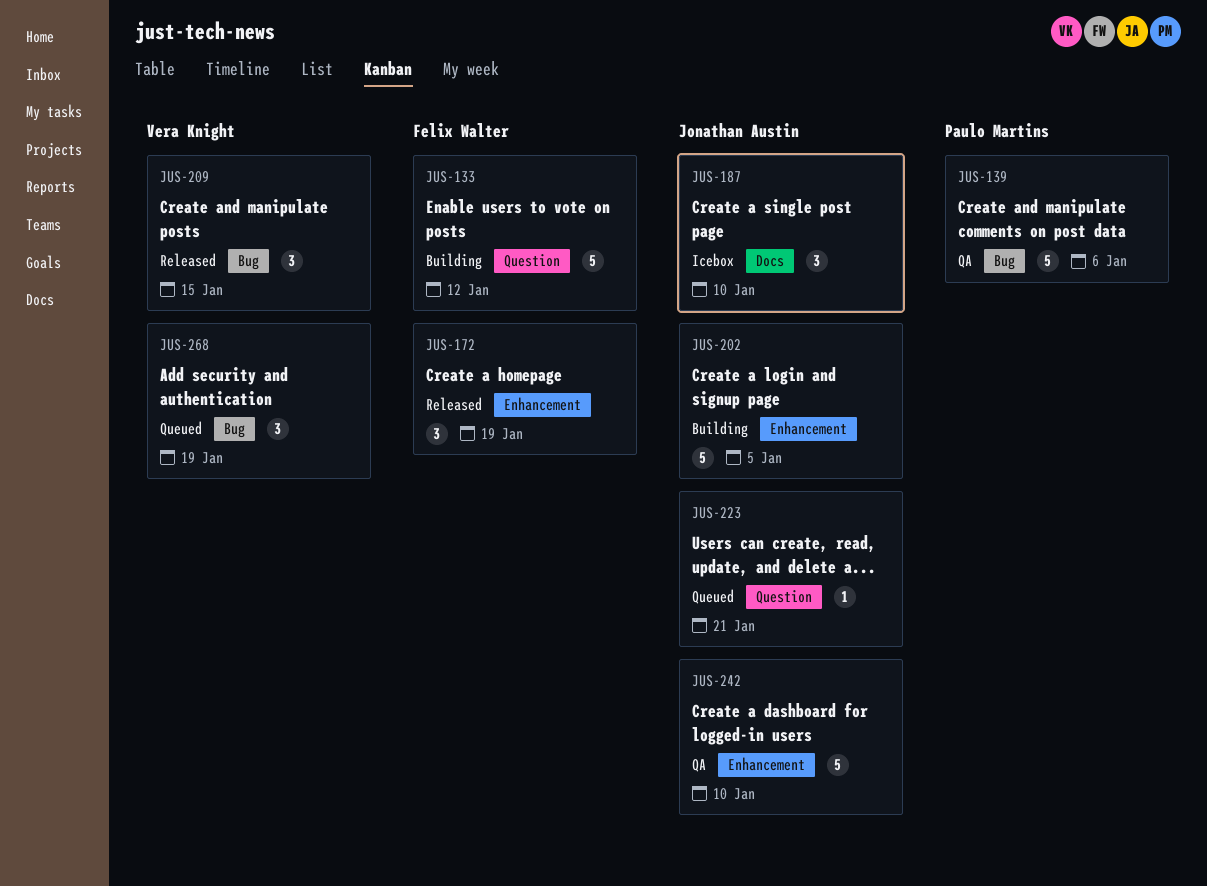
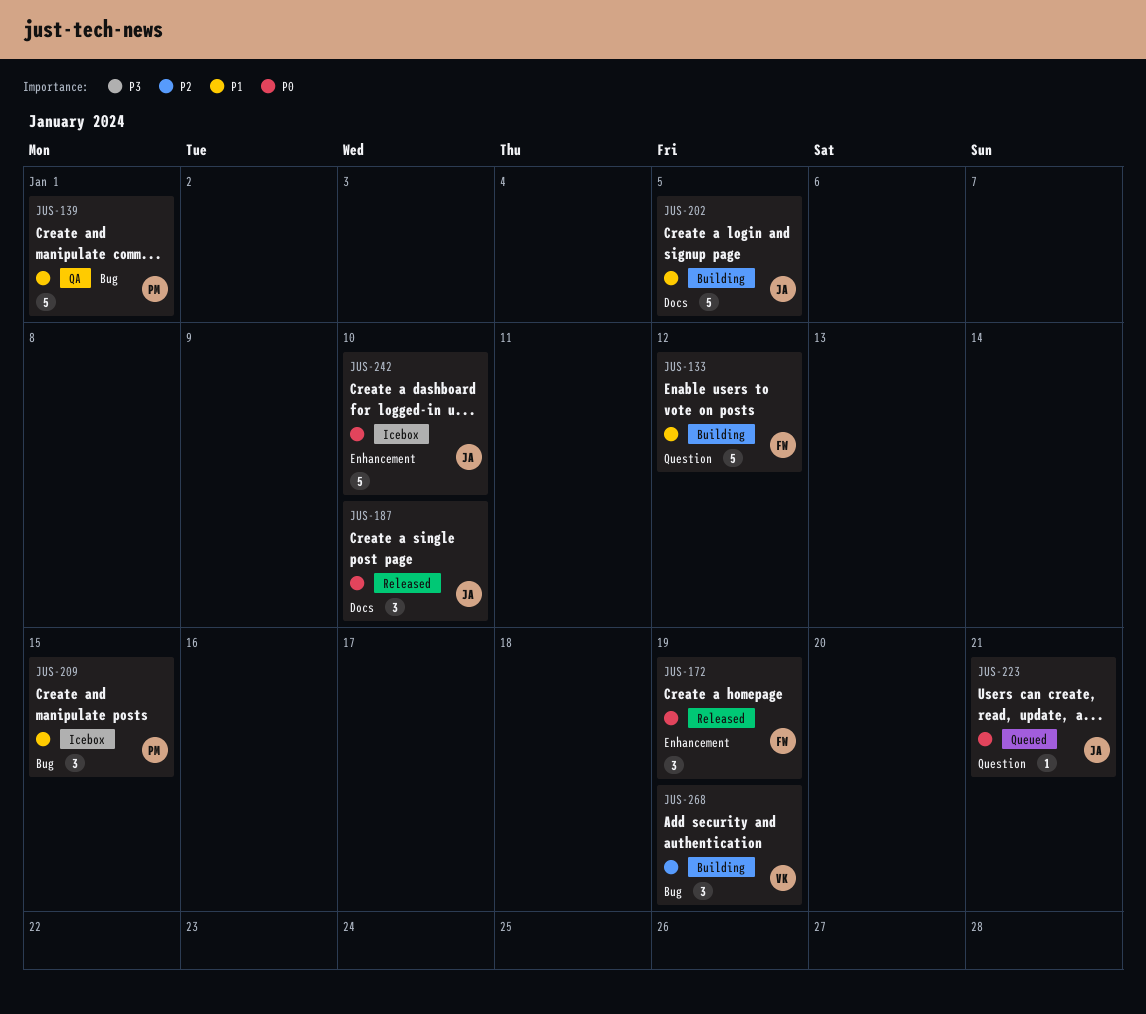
JUS-139, due: Jan 6 -> Jan 1
JUS-187, status: Icebox -> Released
JUS-202, label: Enhancement -> Docs
JUS-209, status: Released -> Icebox
JUS-209, owner: Vera Knight -> Paulo Martins
JUS-242, status: QA -> Icebox
JUS-268, status: Queued -> Building

